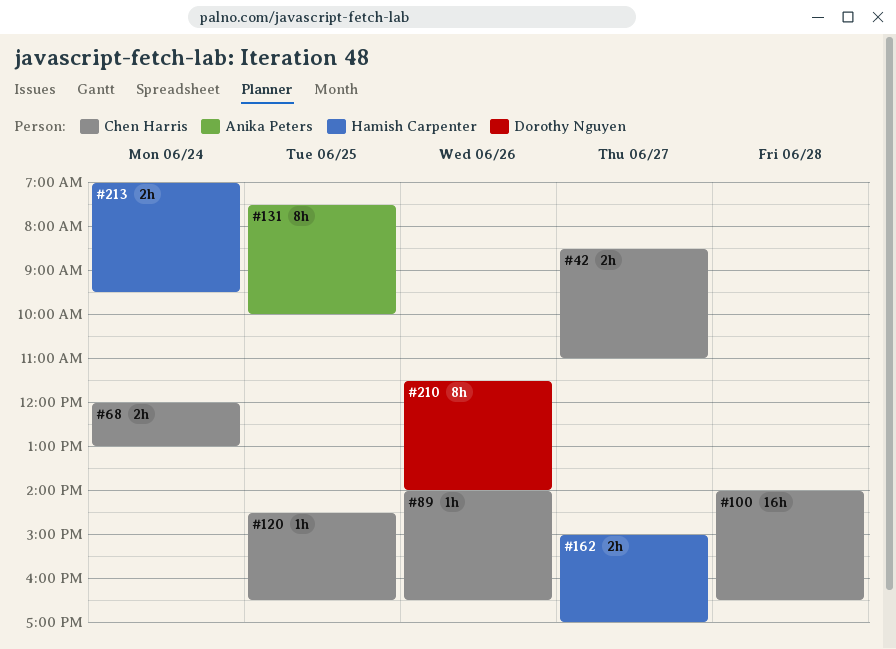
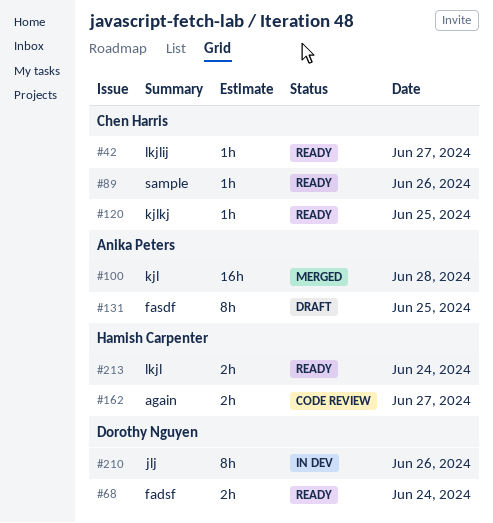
#42, estimate: 2h -> 1h
#68, owner: Chen Harris -> Dorothy Nguyen
#100, owner: Chen Harris -> Anika Peters

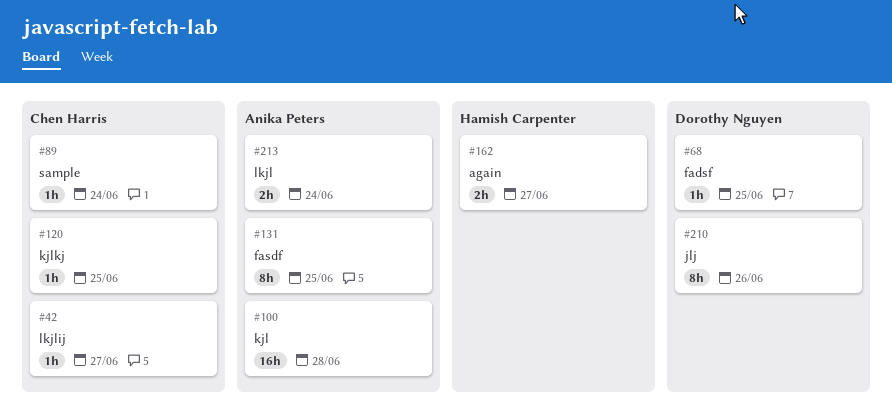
#68, estimate: 2h -> 1h
#68, day: Jun 24 -> Jun 25
#89, day: Jun 26 -> Jun 24
#213, owner: Hamish Carpenter -> Anika Peters

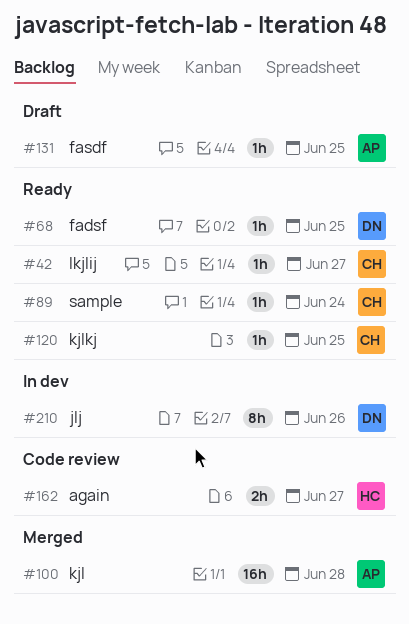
#131, estimate: 8h -> 1h
#213: present -> none

